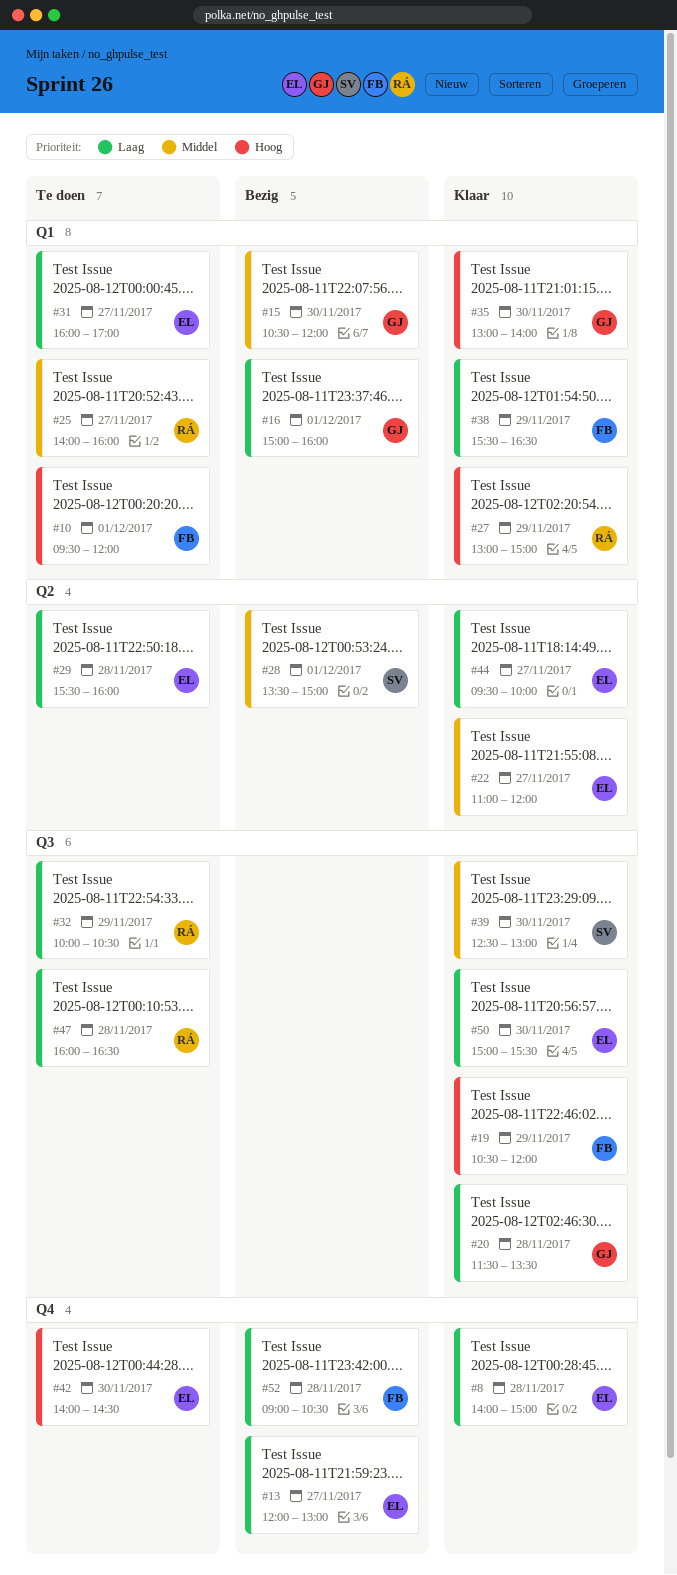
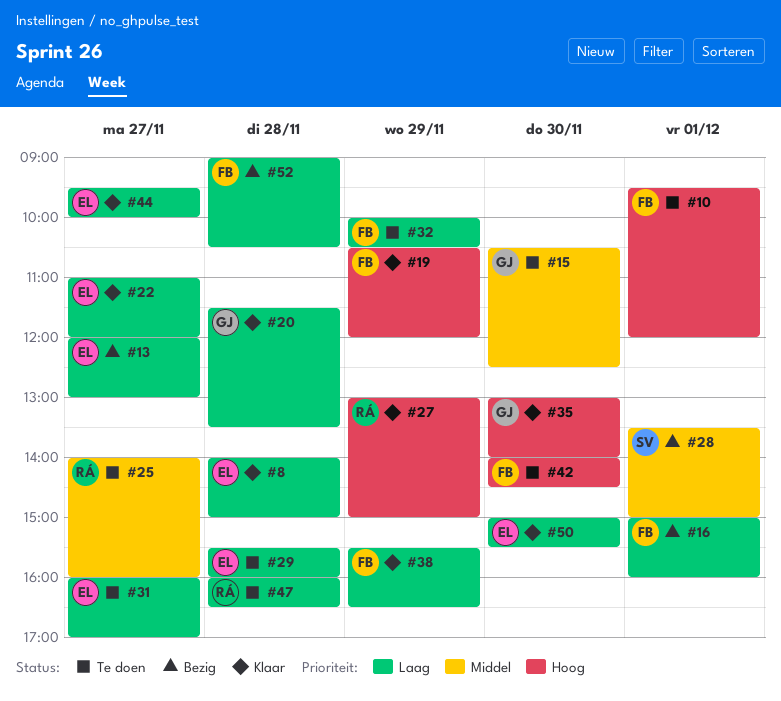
#15, status: Bezig -> Te doen
#15, ends: 12:00 -> 12:30
#16, owner: GJ -> FB
#22, priority: Middel -> Laag
#32, owner: RÁ -> FB
#39: present -> none
#42, owner: EL -> FB

